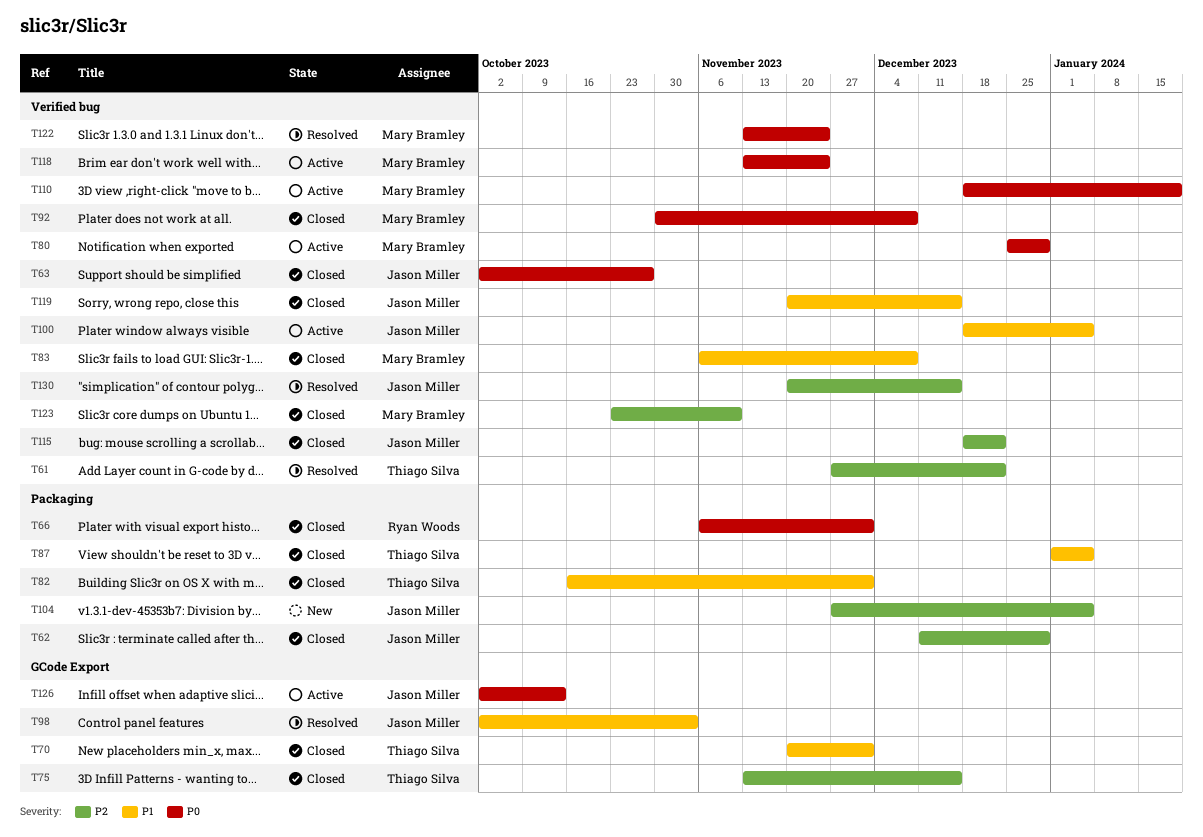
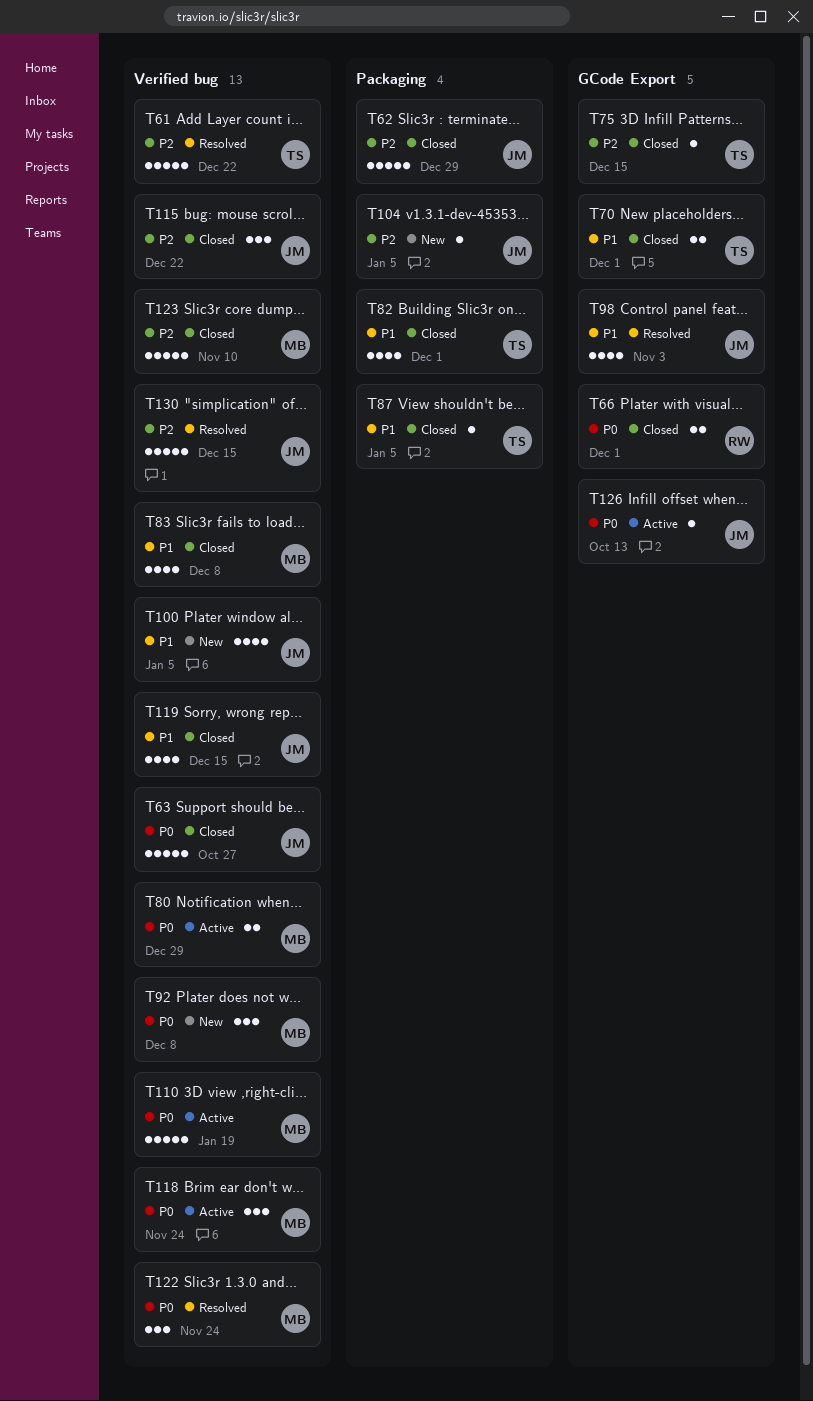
T66, label: Packaging -> GCode Export
T92, status: Closed -> New
T100, status: Active -> New

